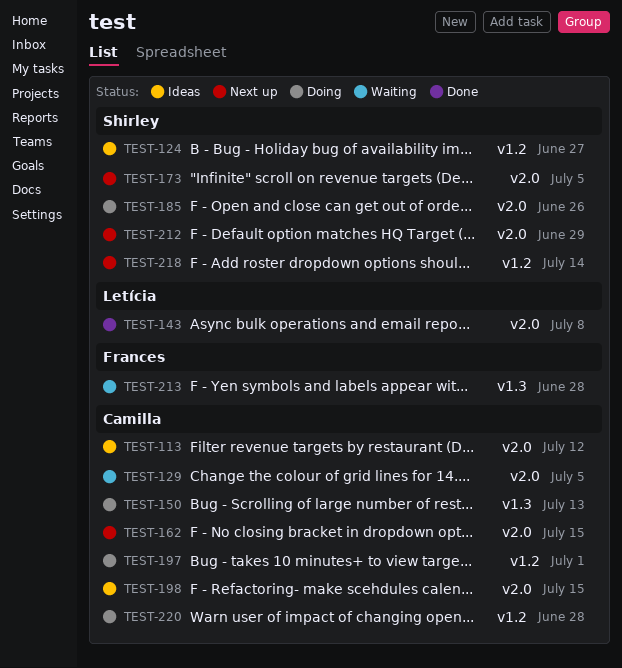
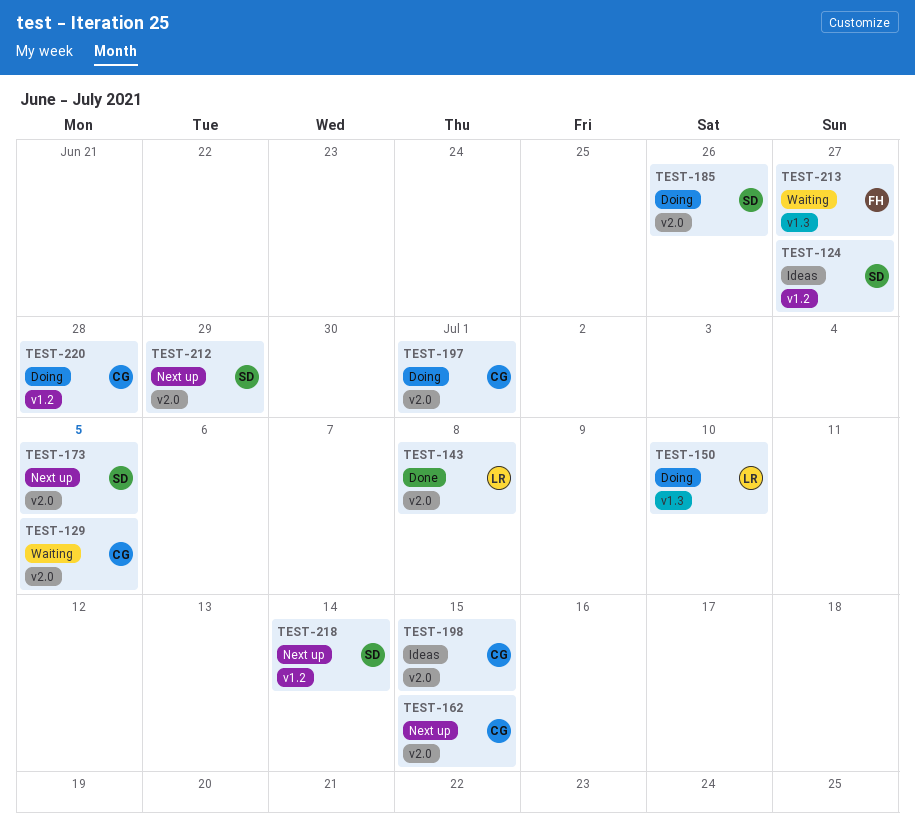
TEST-113: present -> none
TEST-150, owner: Camilla -> Letícia
TEST-150, due: Jul 13 -> Jul 10
TEST-197, label: v1.2 -> v2.0
TEST-213, due: Jun 28 -> Jun 27

